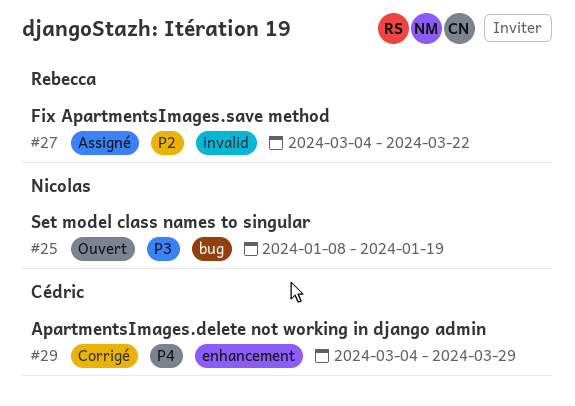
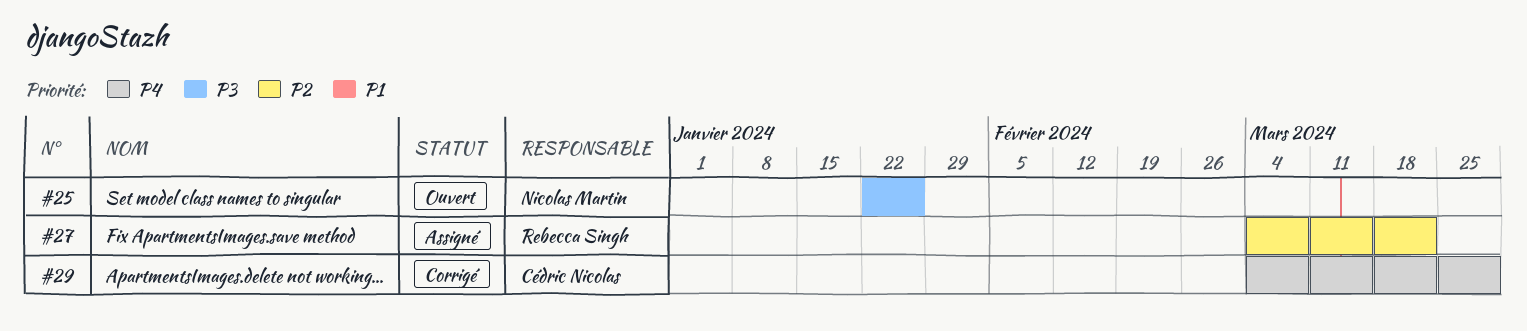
#25, start: Jan 8 -> Jan 22
#25, due: Jan 19 -> Jan 26

